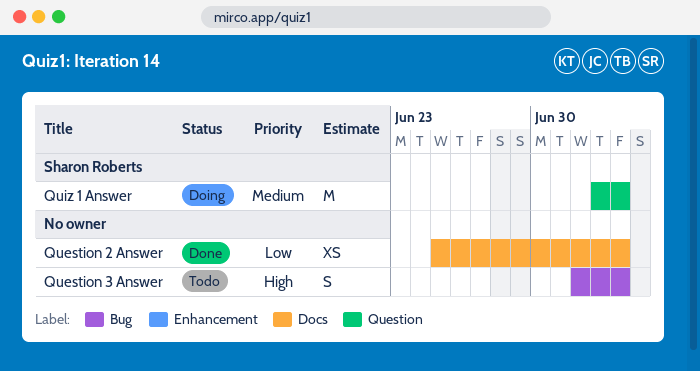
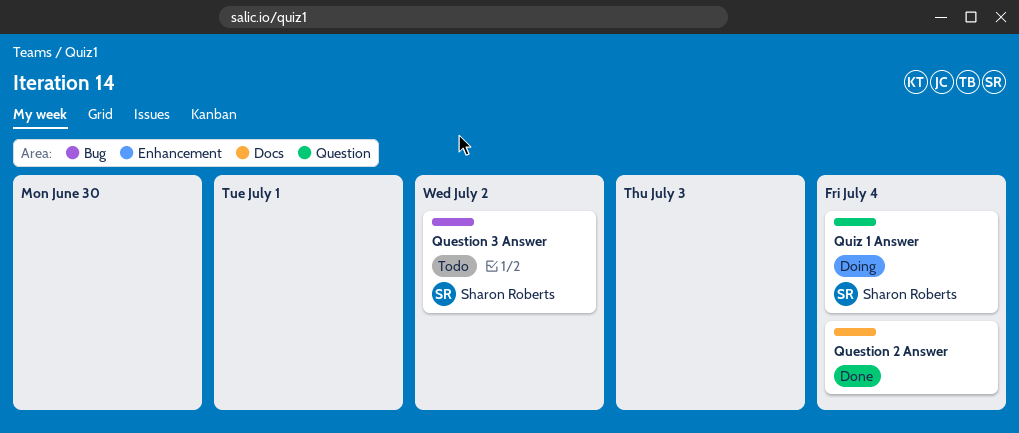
Question 3 Answer, owner: none -> Sharon Roberts
Question 3 Answer, due: Jul 4 -> Jul 2

